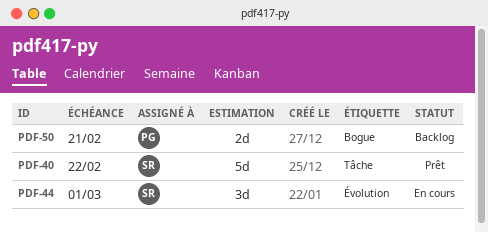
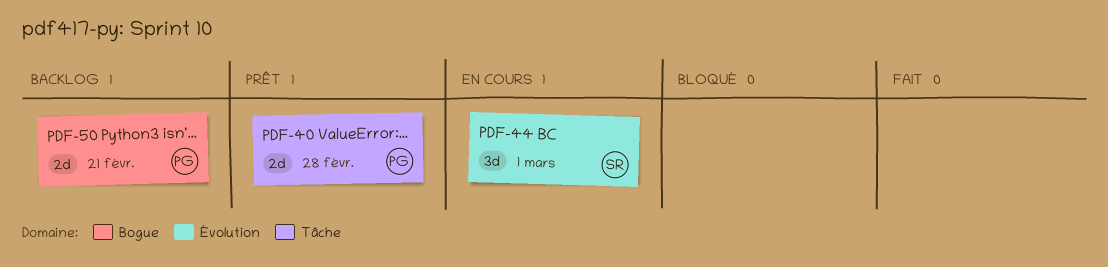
PDF-40, owner: SR -> PG
PDF-40, estimate: 5d -> 2d
PDF-40, due: Feb 22 -> Feb 28

